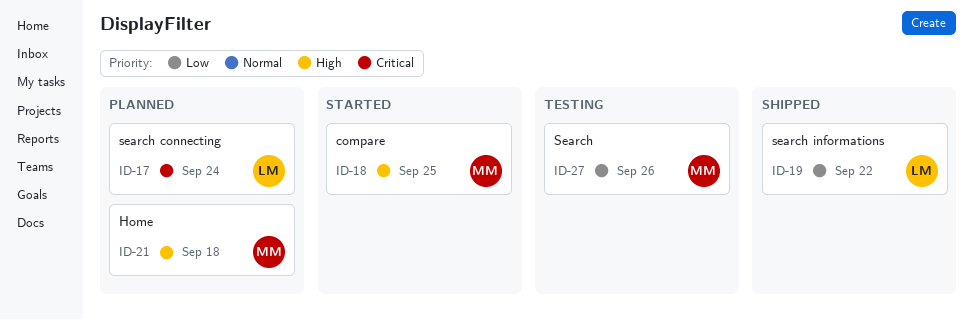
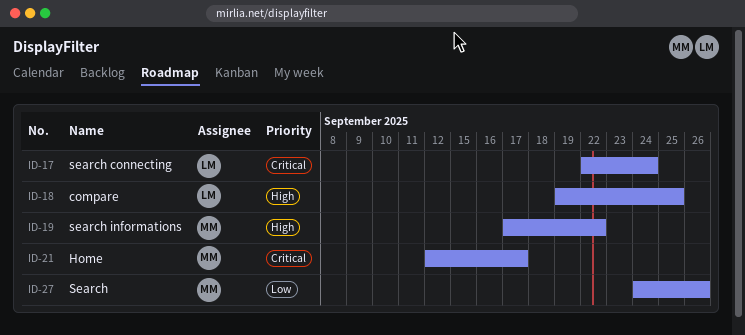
ID-18, owner: MM -> LM
ID-19, owner: LM -> MM
ID-19, priority: Low -> High
ID-21, priority: High -> Critical
ID-21, due: Sep 18 -> Sep 17

